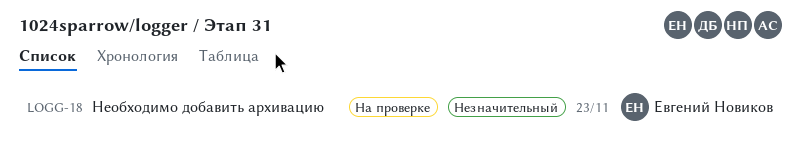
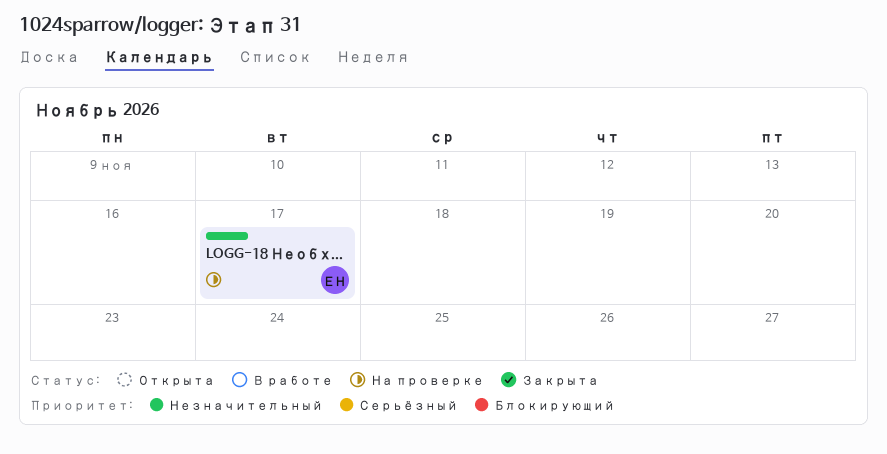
LOGG-18, due: Nov 23 -> Nov 17

